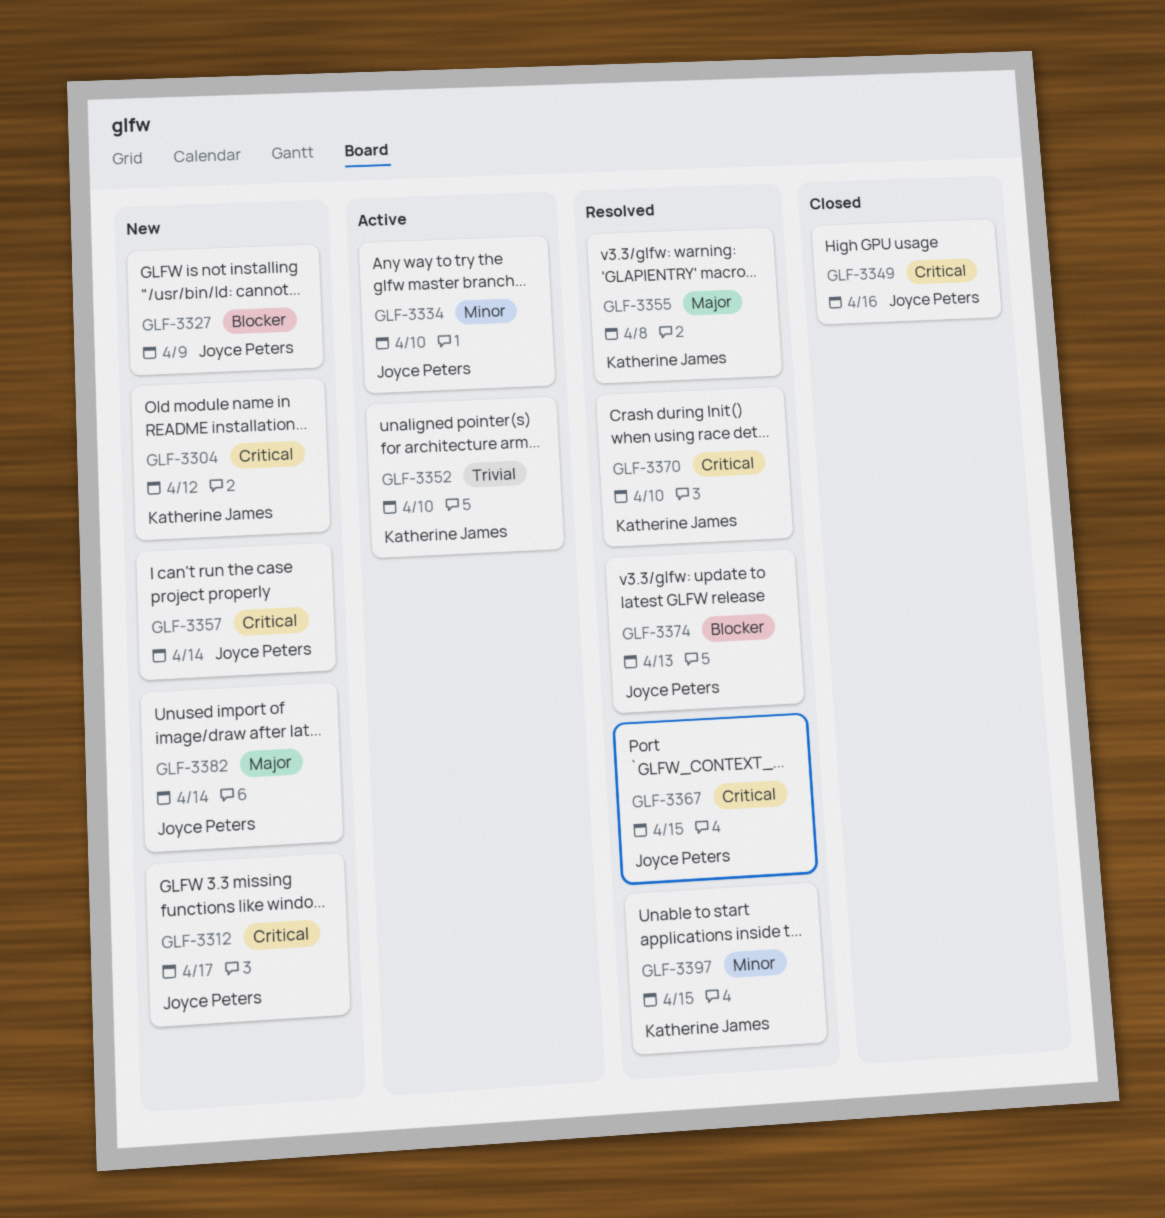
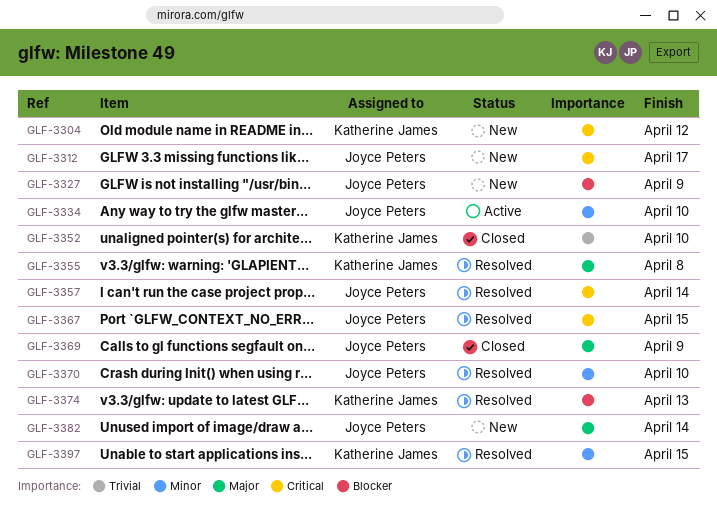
GLF-3349: present -> none
GLF-3352, status: Active -> Closed
GLF-3357, status: New -> Resolved
GLF-3369: none -> present
GLF-3370, owner: Katherine James -> Joyce Peters
GLF-3370, priority: Critical -> Minor
GLF-3374, owner: Joyce Peters -> Katherine James

